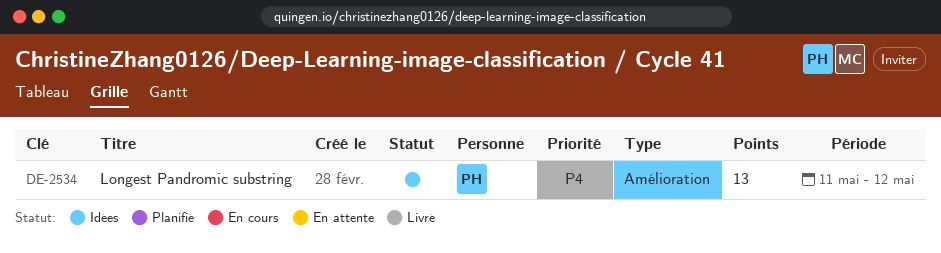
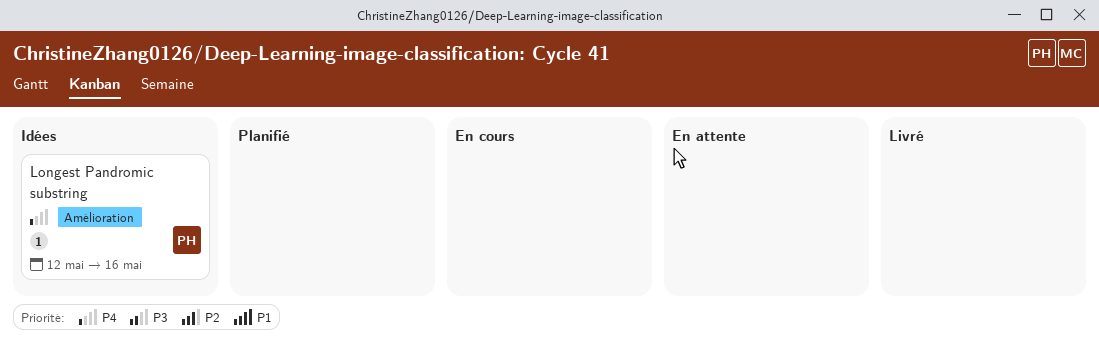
Longest Pandromic substring, estimate: 13 -> 1
Longest Pandromic substring, start: May 11 -> May 12
Longest Pandromic substring, due: May 12 -> May 16

